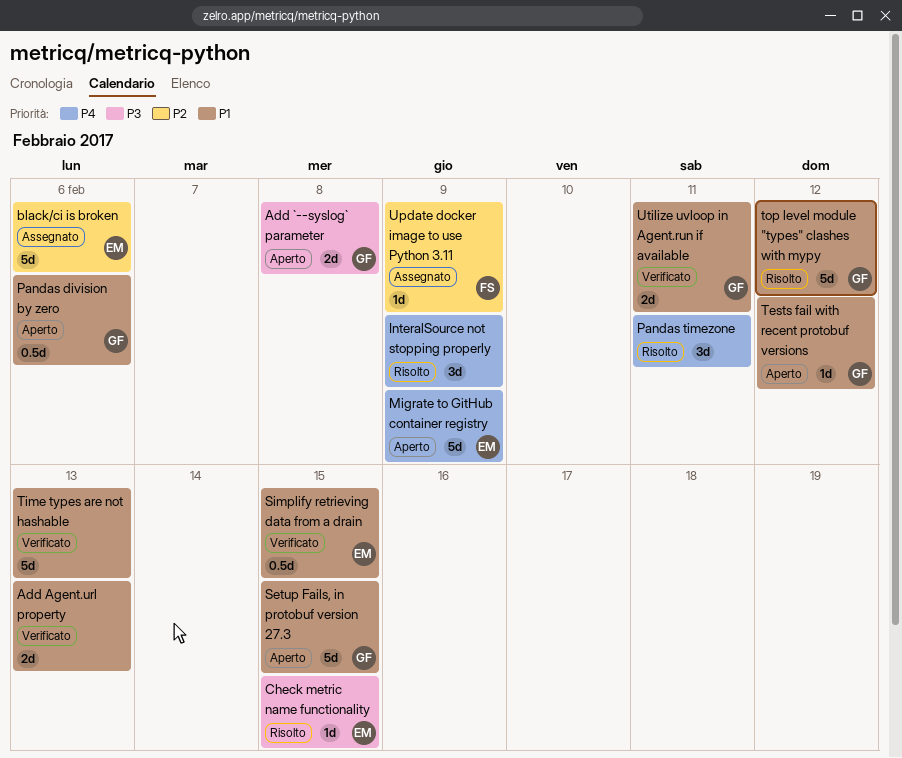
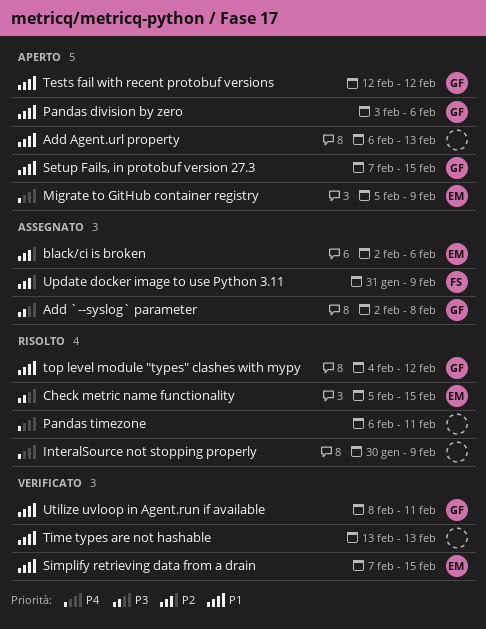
Add `--syslog` parameter, status: Aperto -> Assegnato
Add Agent.url property, status: Verificato -> Aperto

